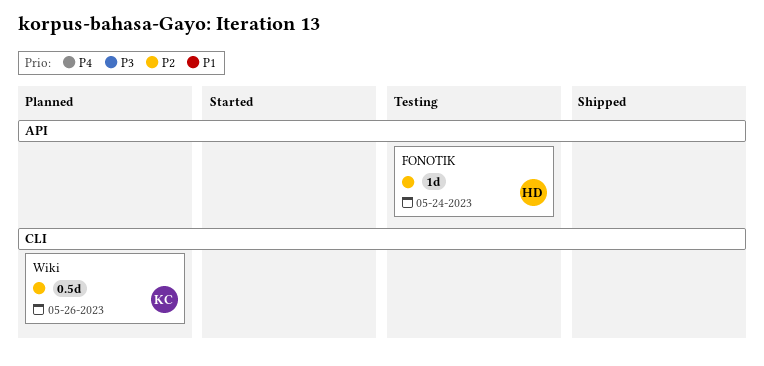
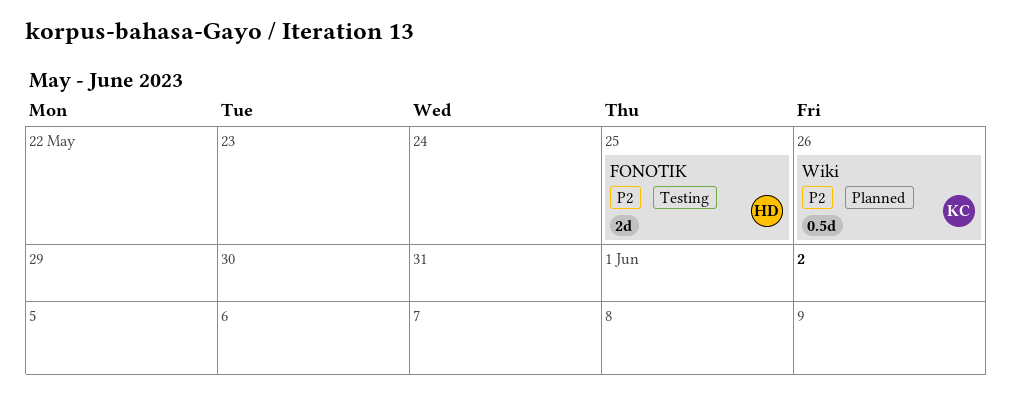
FONOTIK, estimate: 1d -> 2d
FONOTIK, due: May 24 -> May 25

